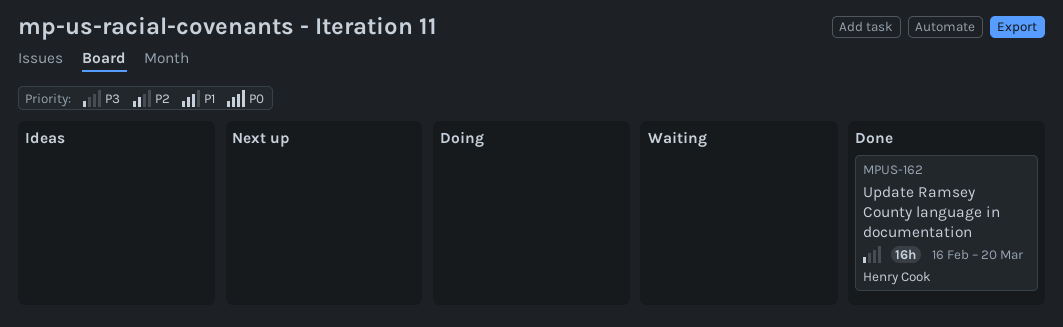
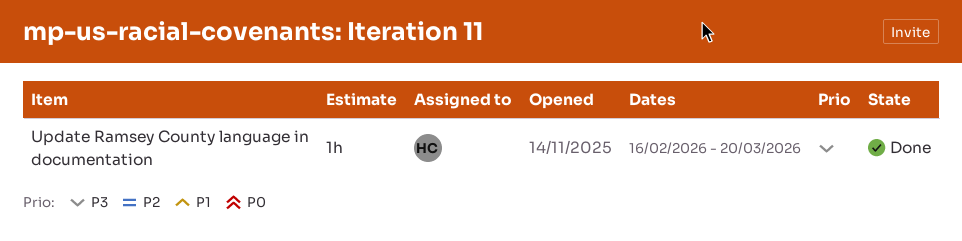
Update Ramsey County language in documentation, estimate: 16h -> 1h

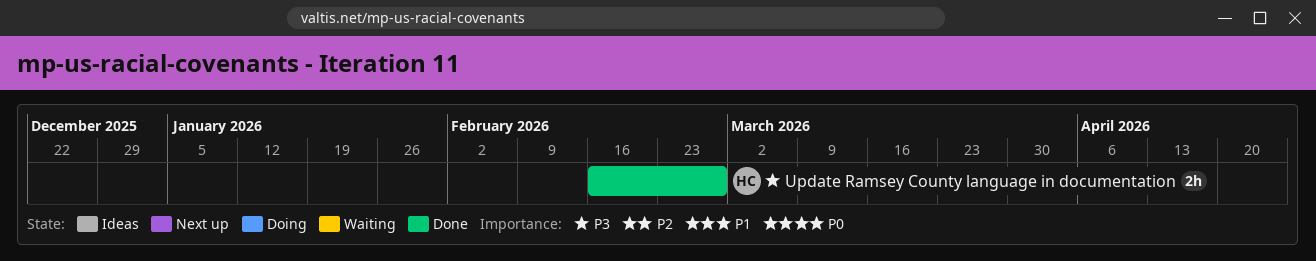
Update Ramsey County language in documentation, estimate: 1h -> 2h
Update Ramsey County language in documentation, due: Mar 20 -> Feb 27

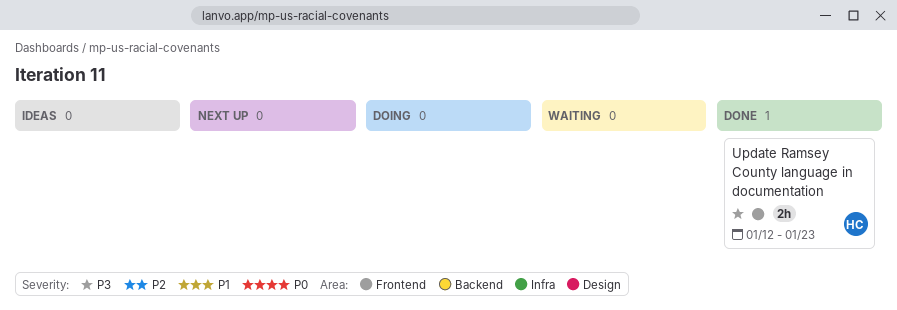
Update Ramsey County language in documentation, start: Feb 16 -> Jan 12
Update Ramsey County language in documentation, due: Feb 27 -> Jan 23

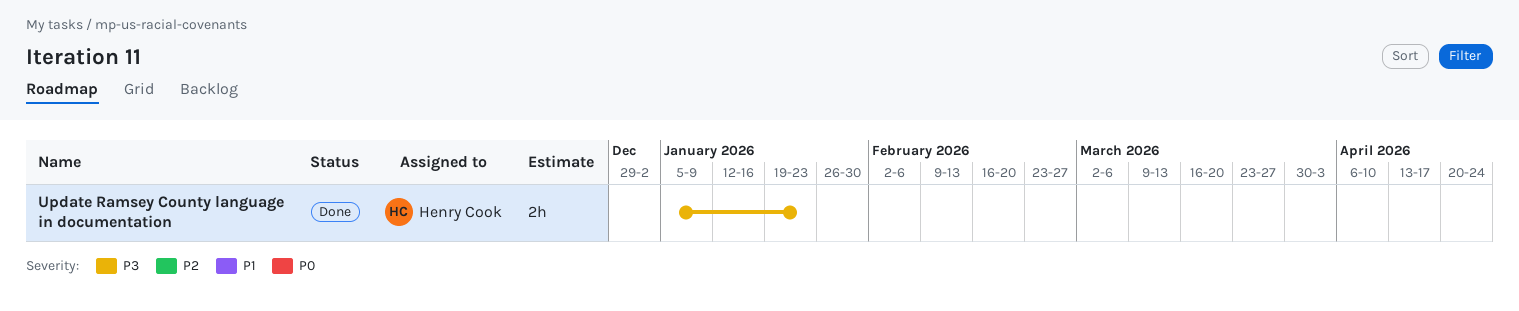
Update Ramsey County language in documentation, start: Jan 12 -> Jan 5

